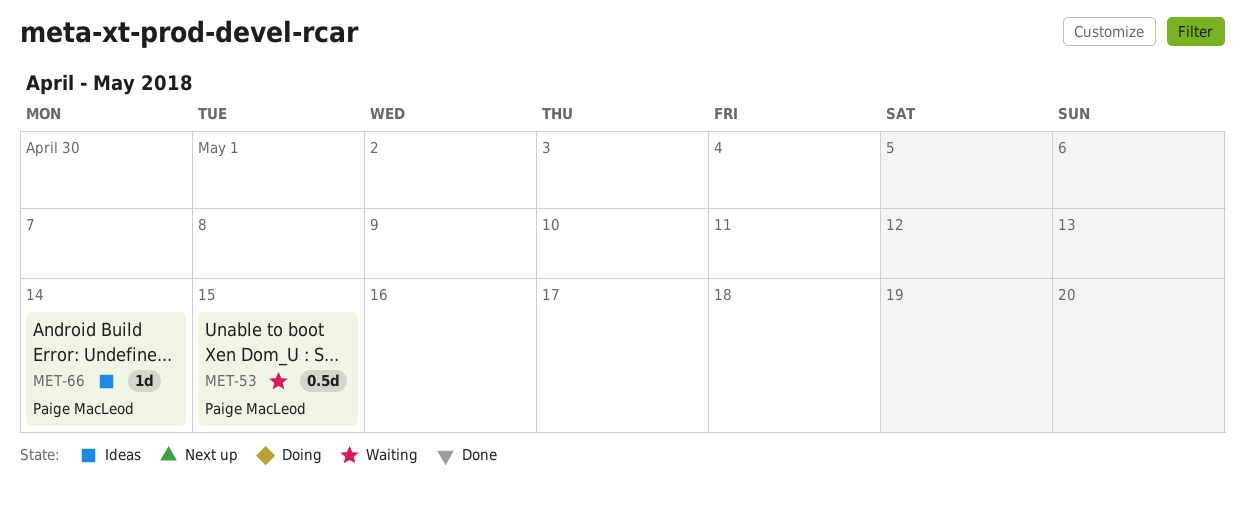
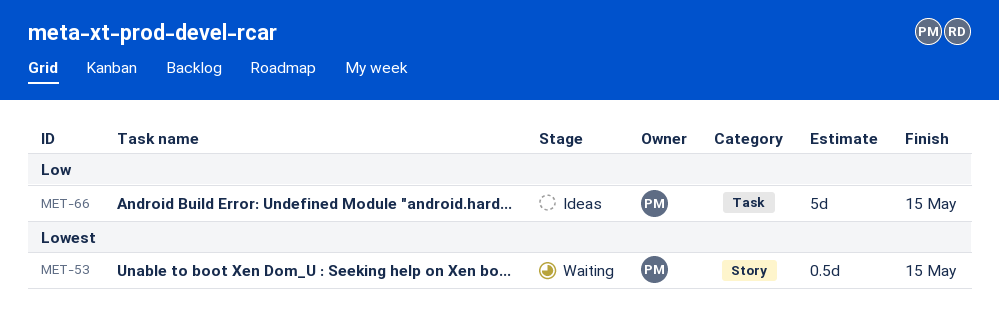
MET-66, estimate: 1d -> 5d
MET-66, due: May 14 -> May 15

